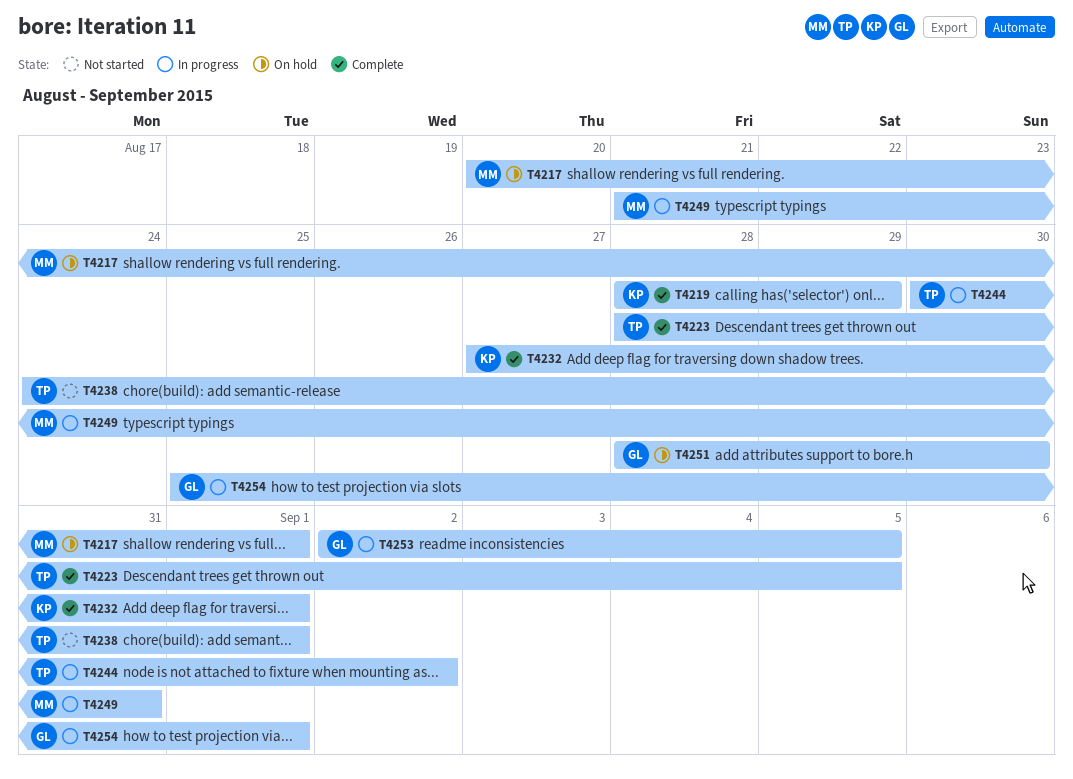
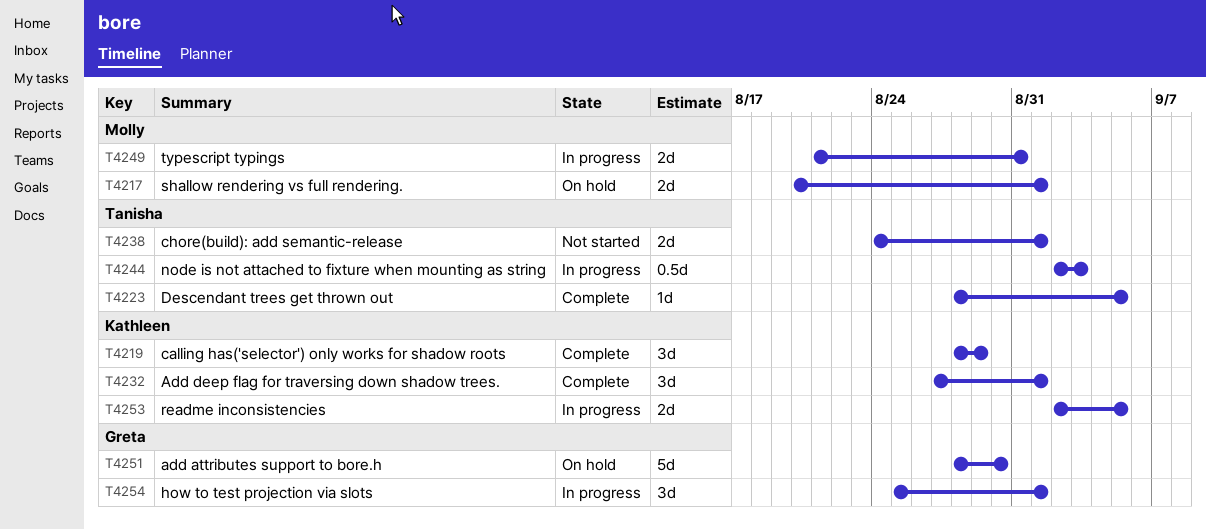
T4244, start: Aug 30 -> Sep 2
T4244, due: Sep 2 -> Sep 3
T4253, owner: Greta -> Kathleen

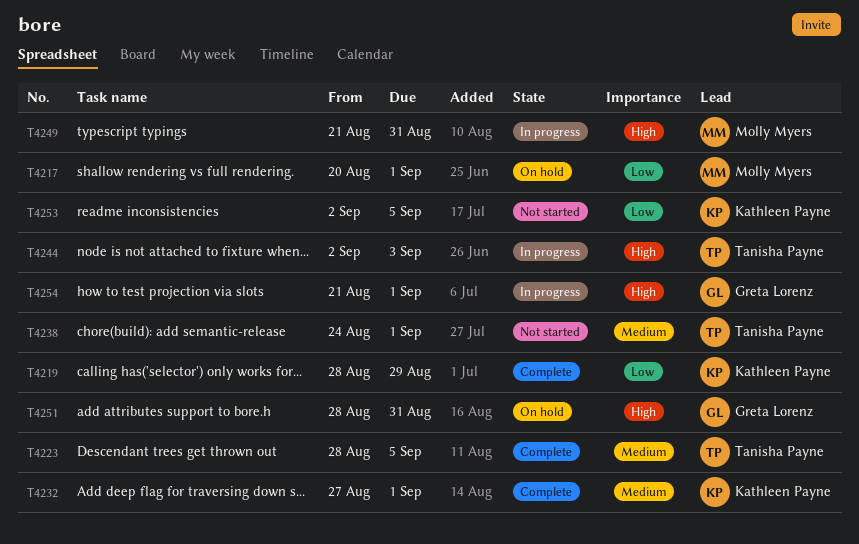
T4251, due: Aug 30 -> Aug 31
T4253, status: In progress -> Not started
T4254, start: Aug 25 -> Aug 21

